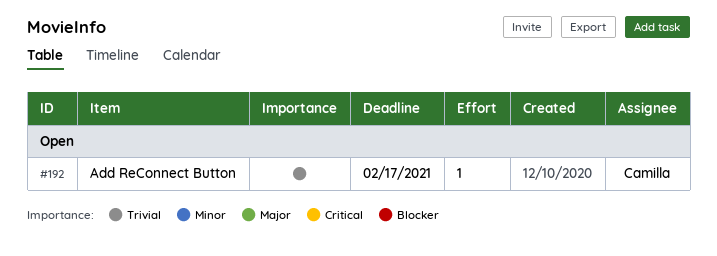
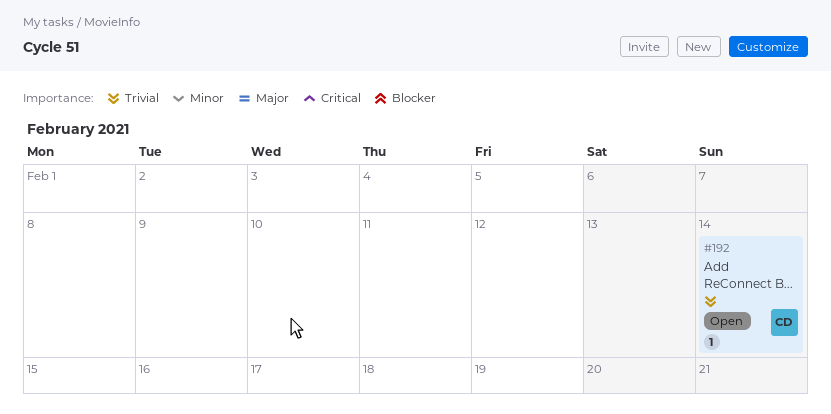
#192, due: Feb 17 -> Feb 14

